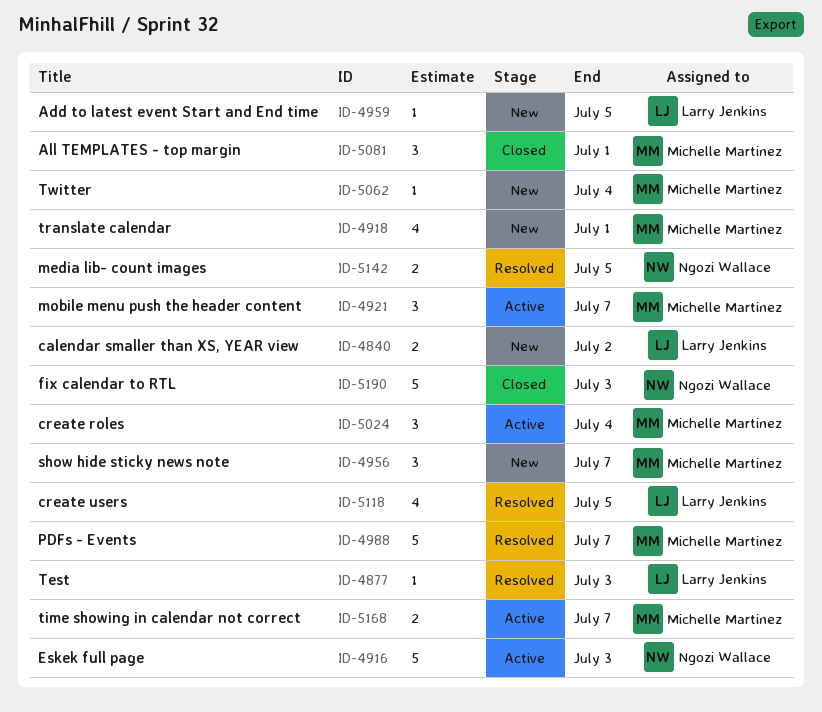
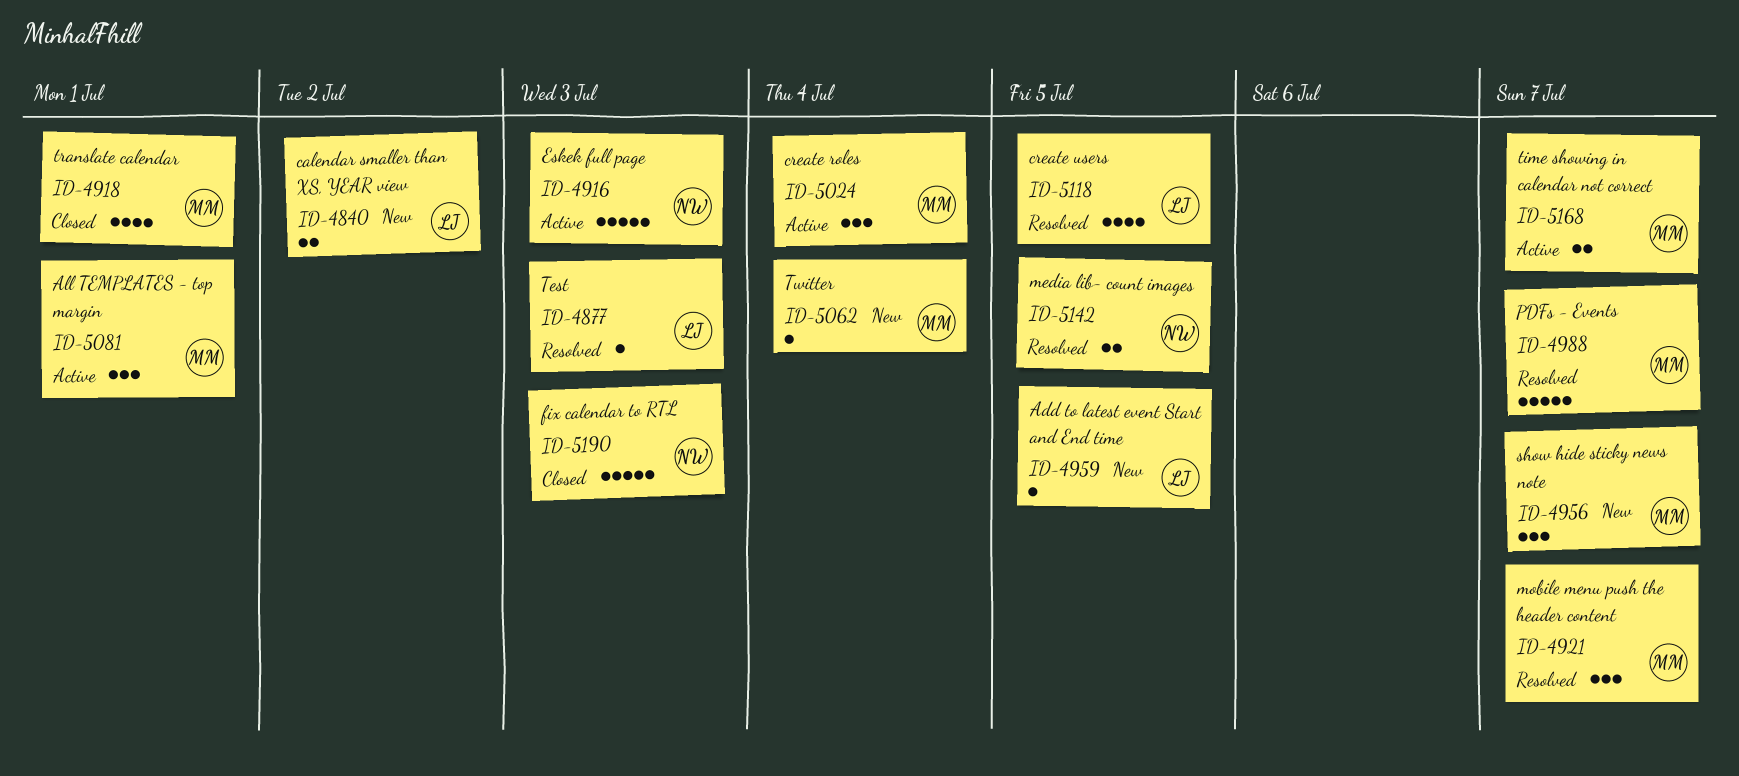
ID-4918, status: New -> Closed
ID-4921, status: Active -> Resolved
ID-5081, status: Closed -> Active

